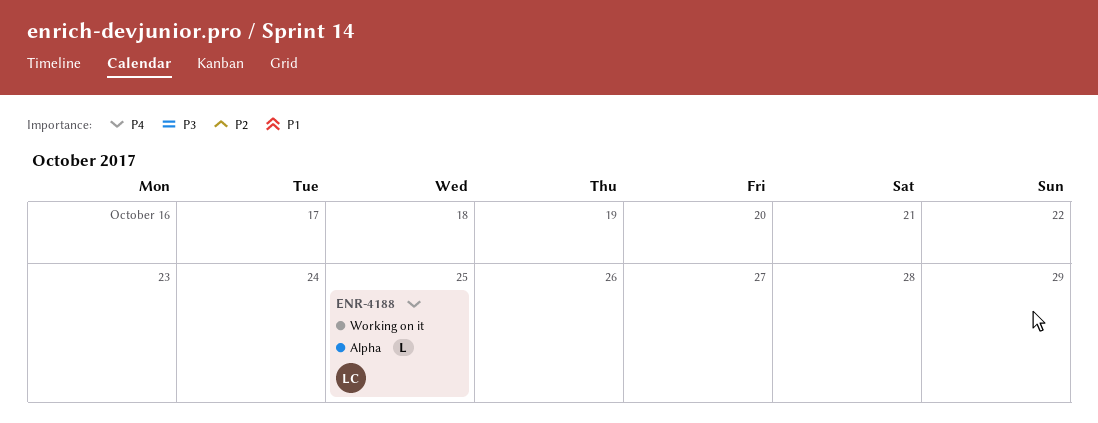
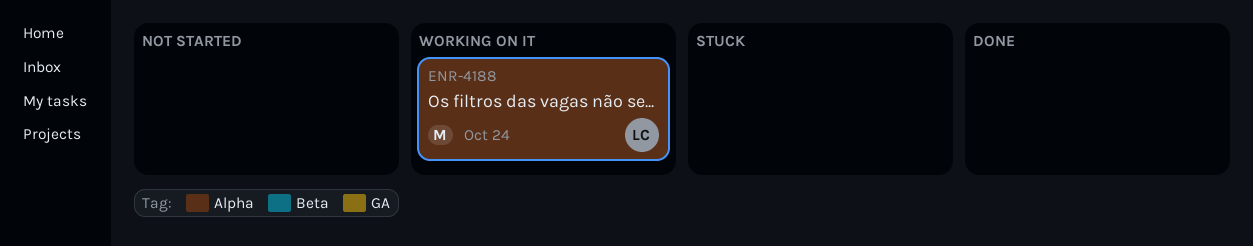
ENR-4188, estimate: L -> M
ENR-4188, due: Oct 25 -> Oct 24

